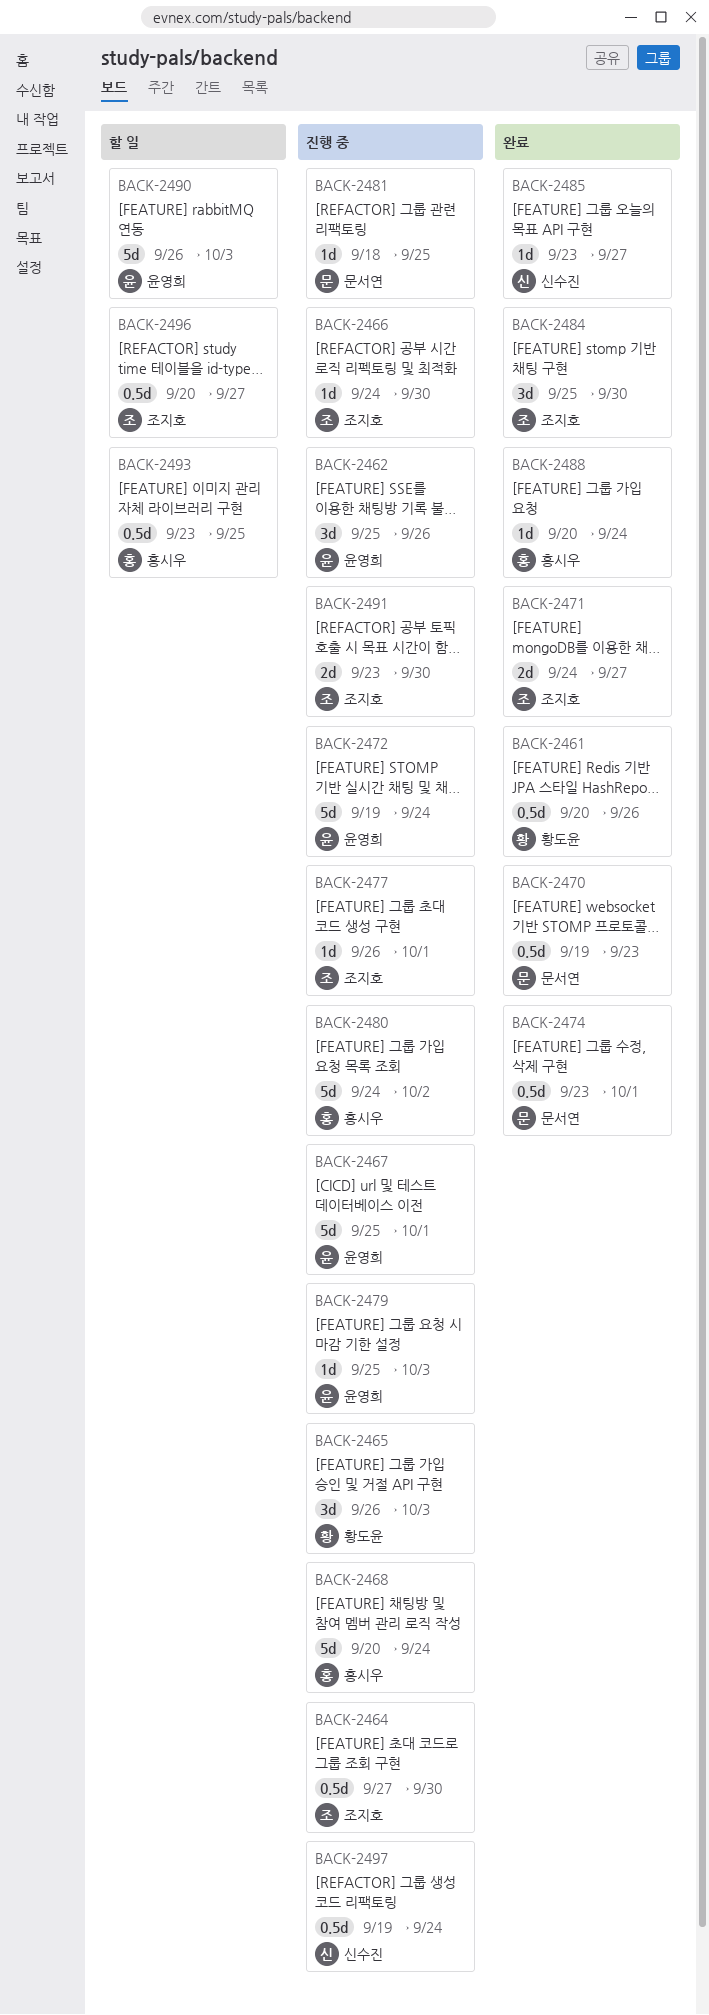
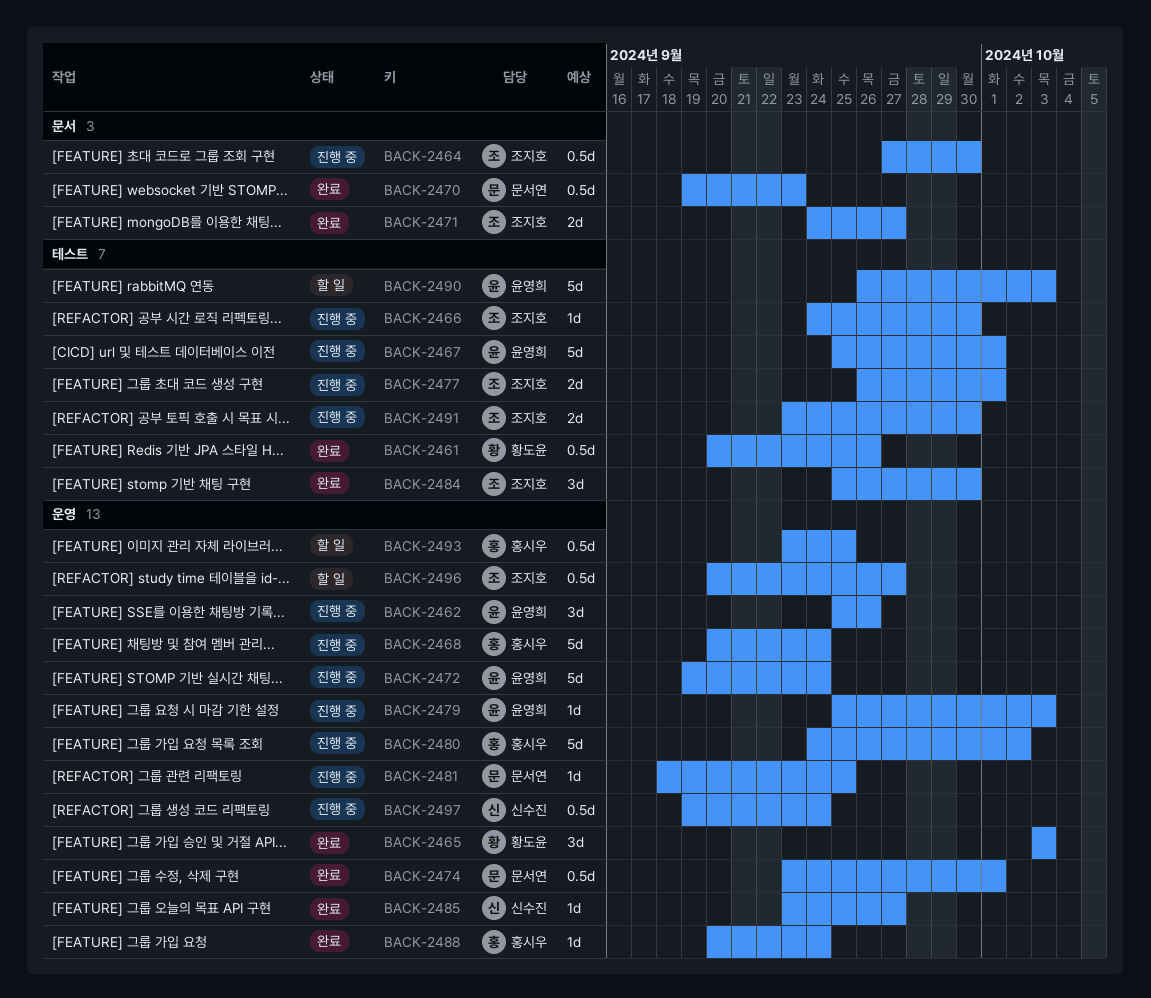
BACK-2465, status: 진행 중 -> 완료
BACK-2465, start: Sep 26 -> Oct 3
BACK-2477, estimate: 1d -> 2d

